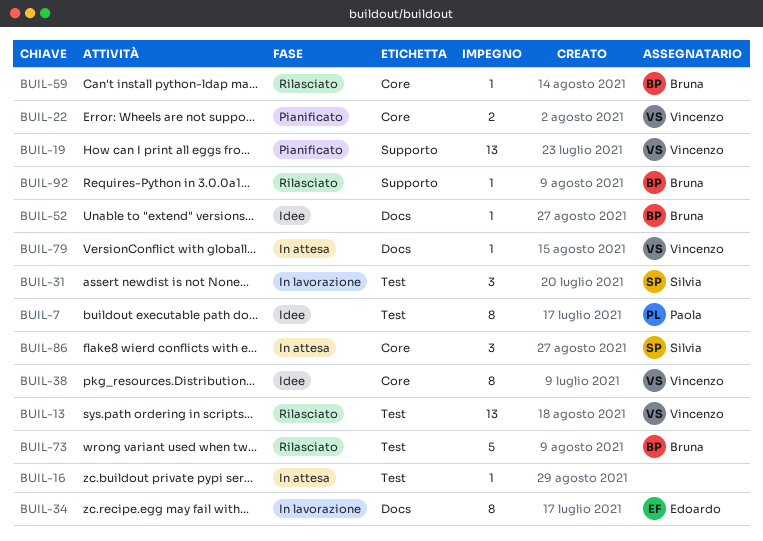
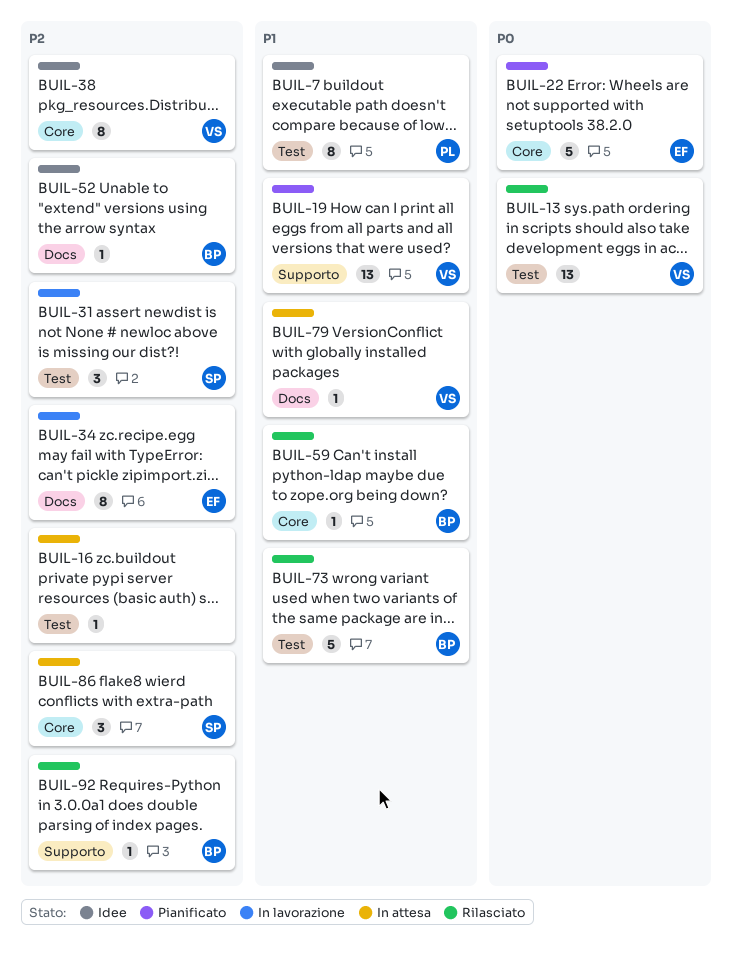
BUIL-22, owner: Vincenzo -> Edoardo
BUIL-22, estimate: 2 -> 5

